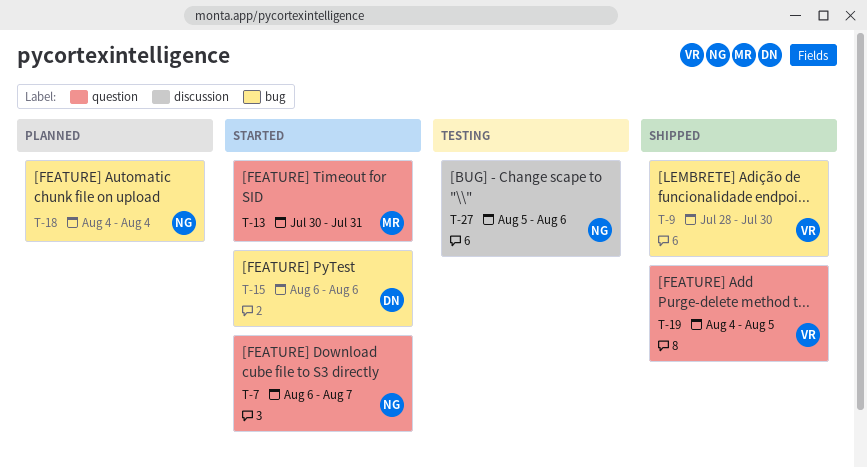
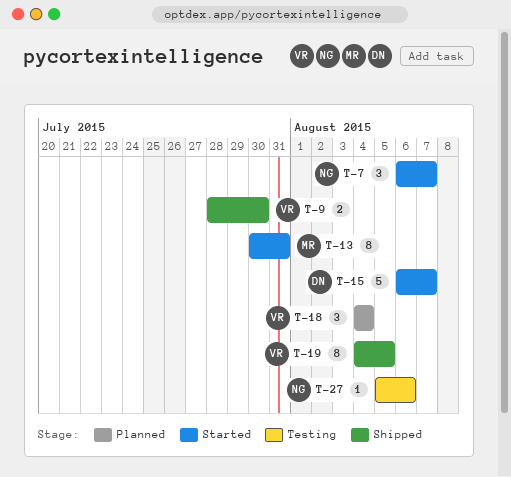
T-15, due: Aug 6 -> Aug 7
T-18, owner: NG -> VR

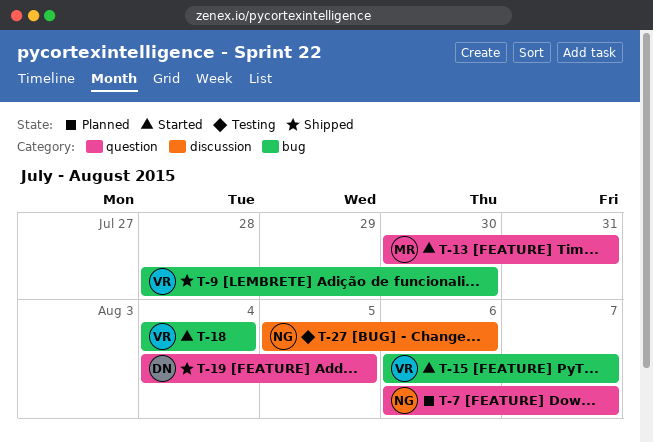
T-7, status: Started -> Planned
T-15, owner: DN -> VR
T-18, status: Planned -> Started
T-19, owner: VR -> DN

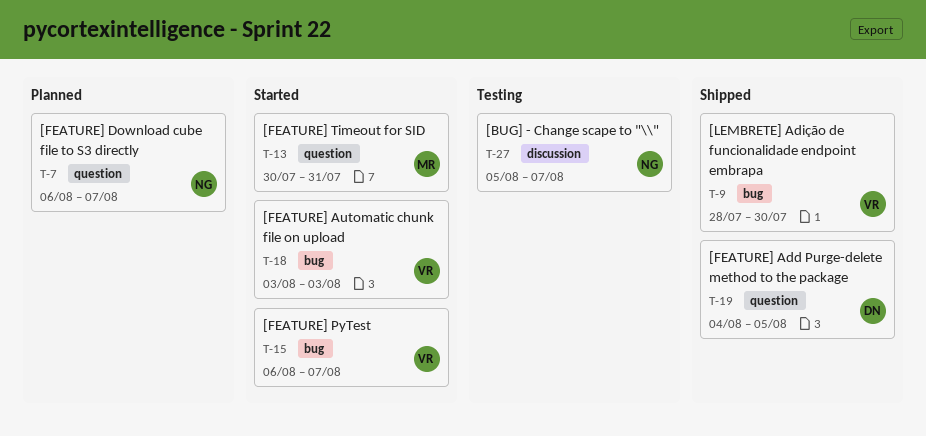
T-18, start: Aug 4 -> Aug 3
T-18, due: Aug 4 -> Aug 3
T-27, due: Aug 6 -> Aug 7

